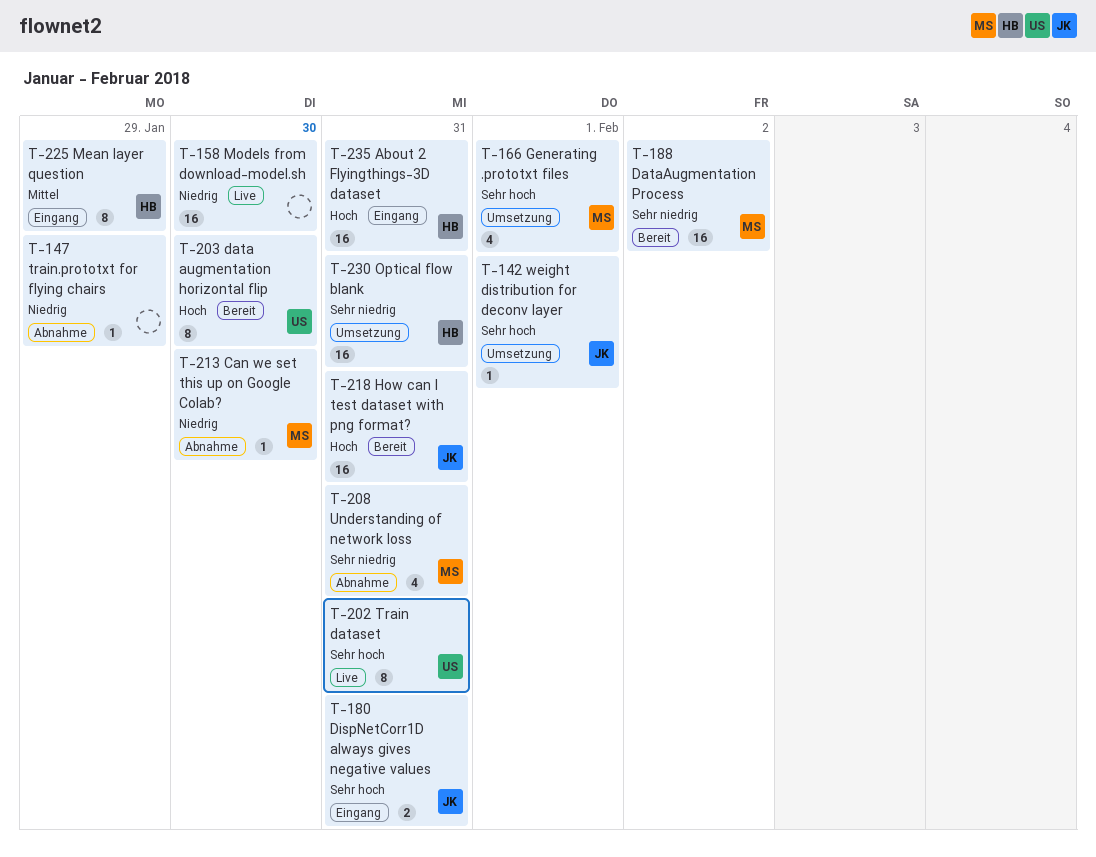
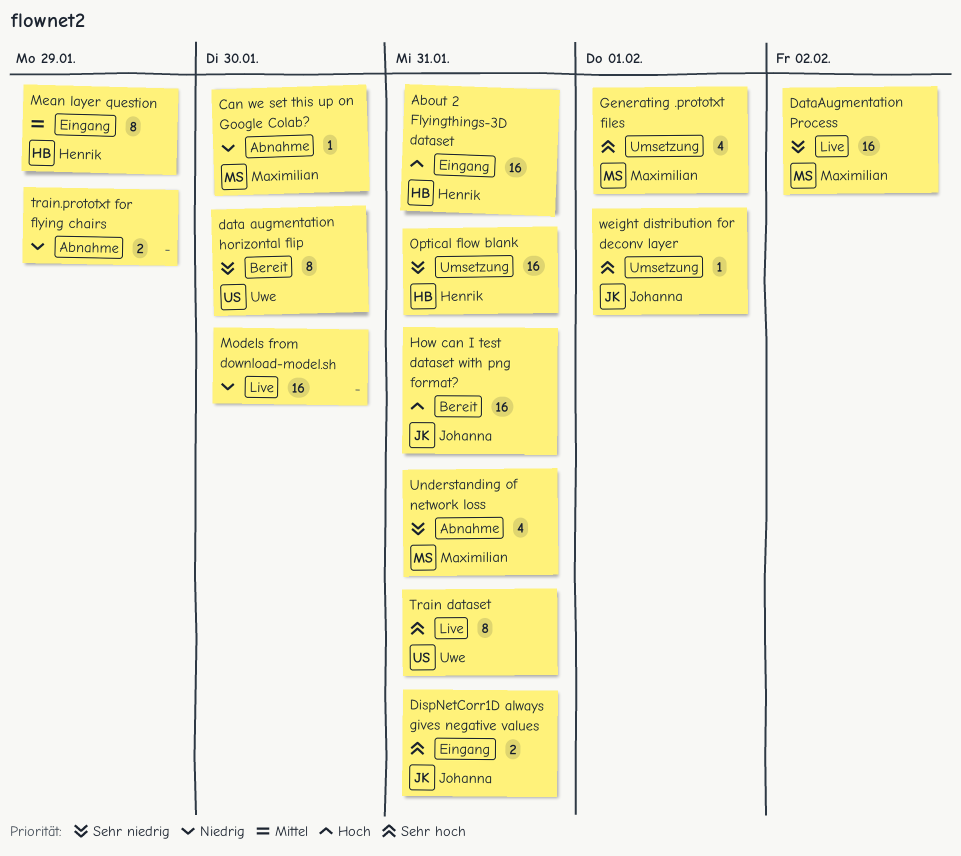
data augmentation horizontal flip, priority: Hoch -> Sehr niedrig
DataAugmentation Process, status: Bereit -> Live
train.prototxt for flying chairs, estimate: 1 -> 2

